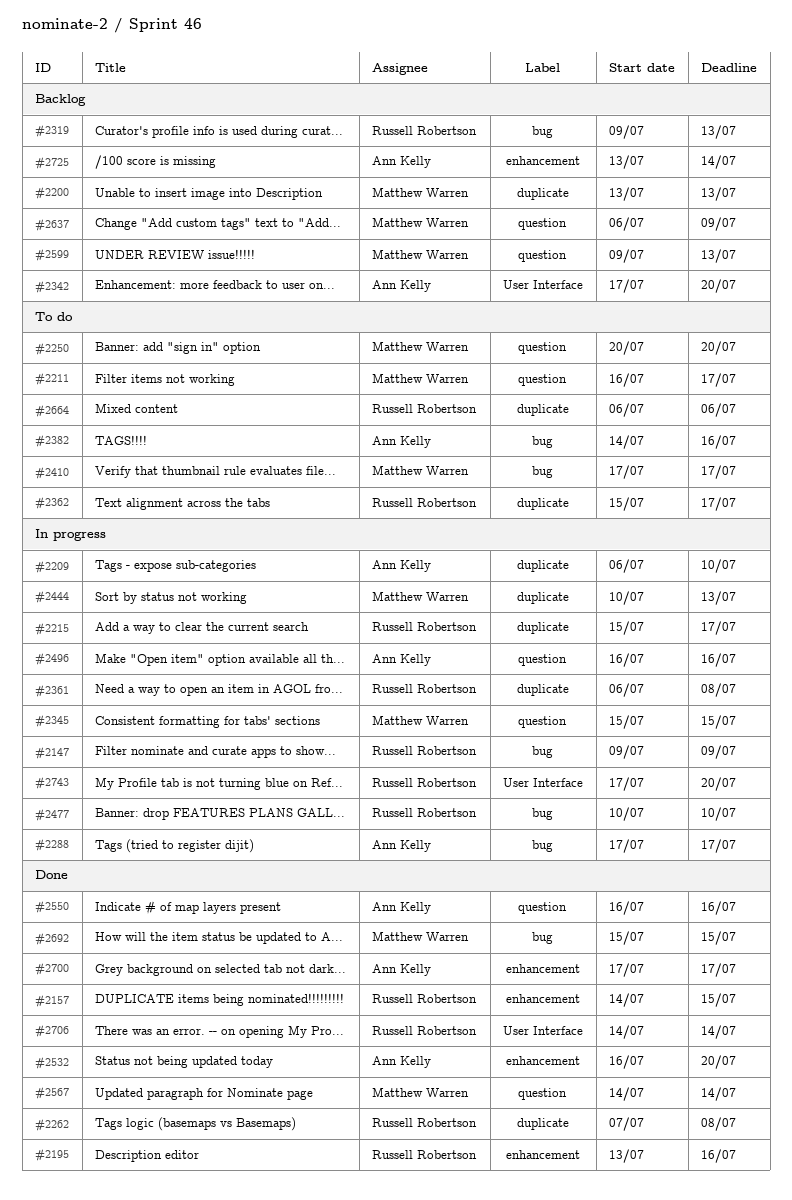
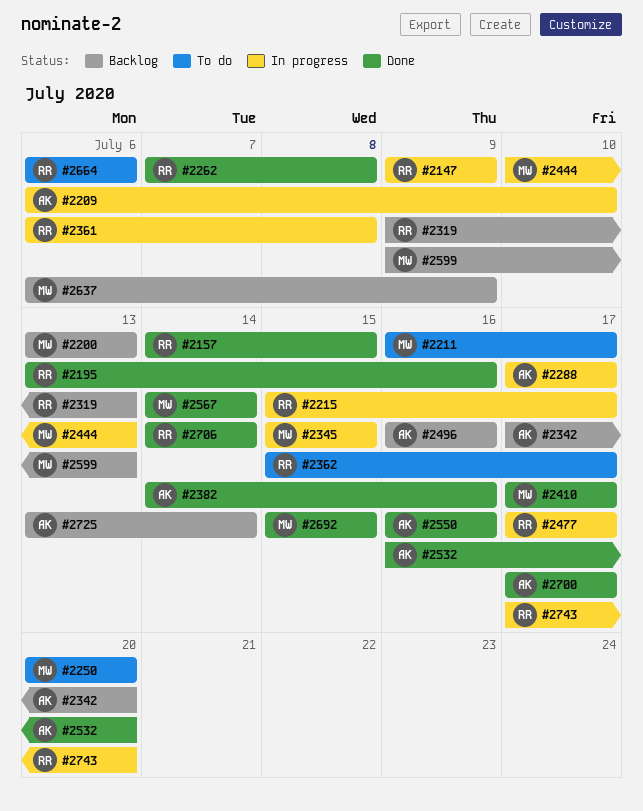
#2382, status: To do -> Done
#2410, status: To do -> Done
#2477, start: Jul 10 -> Jul 17
#2477, due: Jul 10 -> Jul 17
#2496, status: In progress -> Backlog

